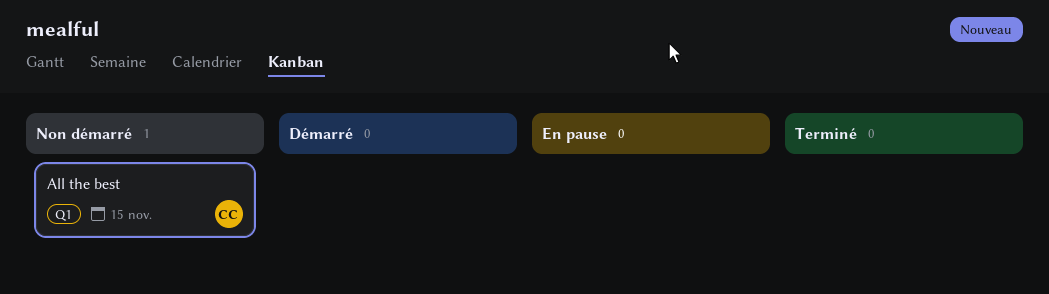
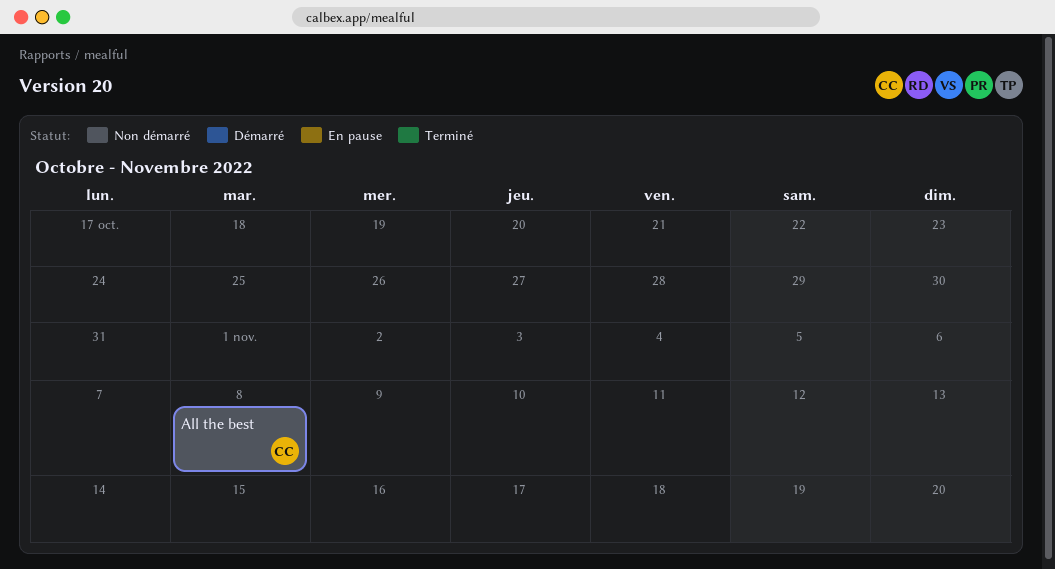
All the best, due: Nov 15 -> Nov 8

